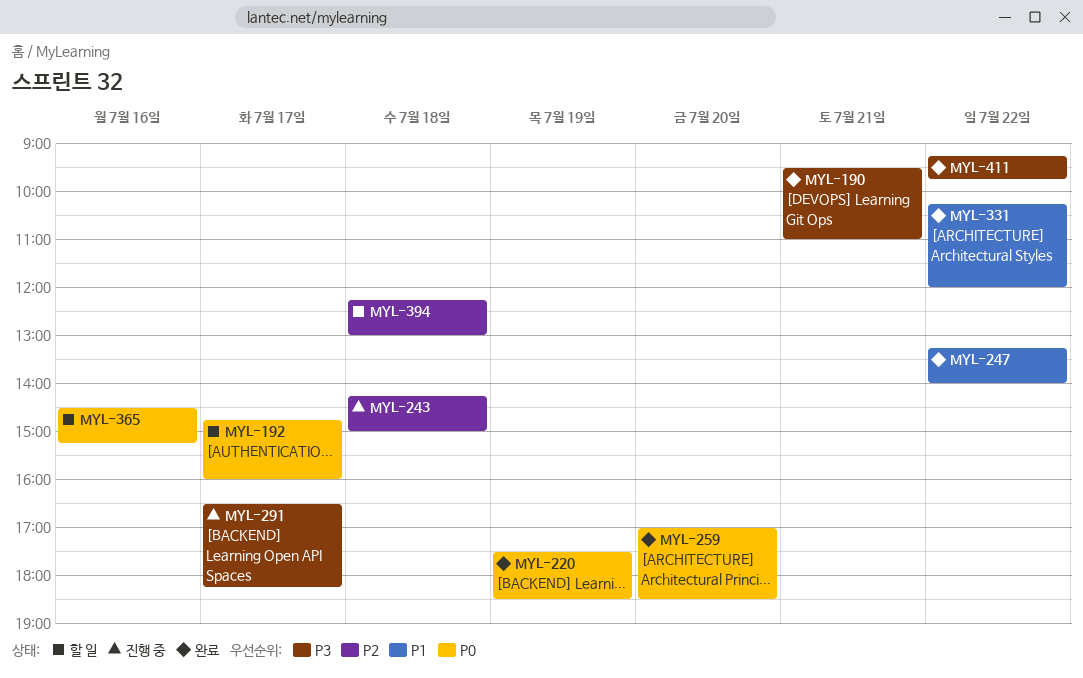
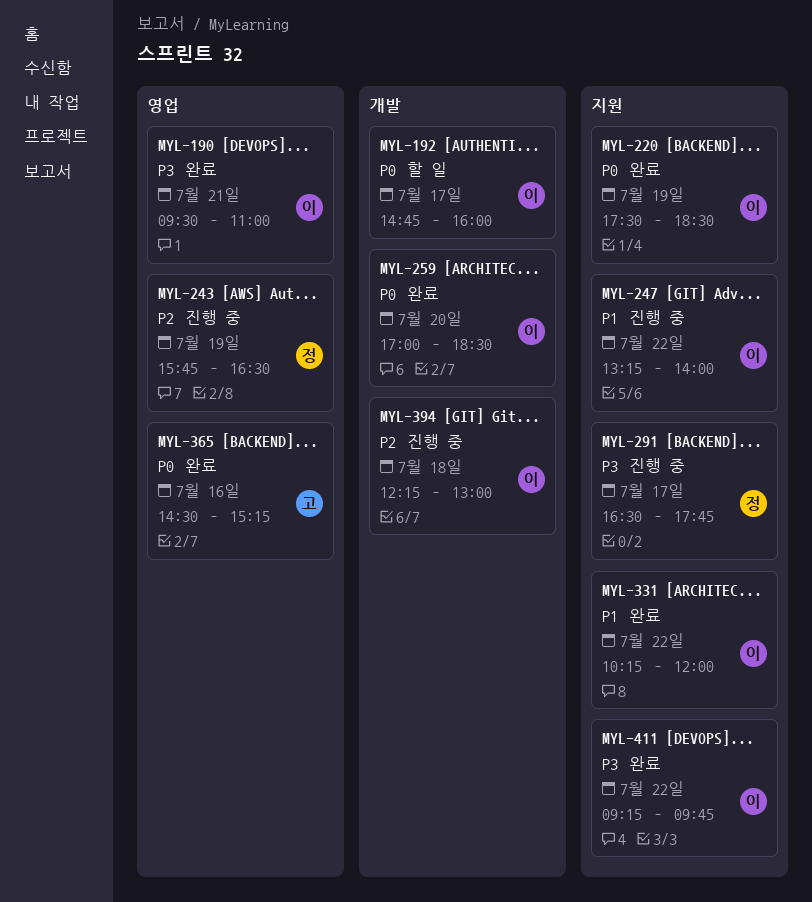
MYL-243, day: Jul 18 -> Jul 19
MYL-243, begins: 14:15 -> 15:45
MYL-243, ends: 15:00 -> 16:30
MYL-247, status: 완료 -> 진행 중
MYL-291, ends: 18:15 -> 17:45
MYL-365, status: 할 일 -> 완료
MYL-394, status: 할 일 -> 진행 중

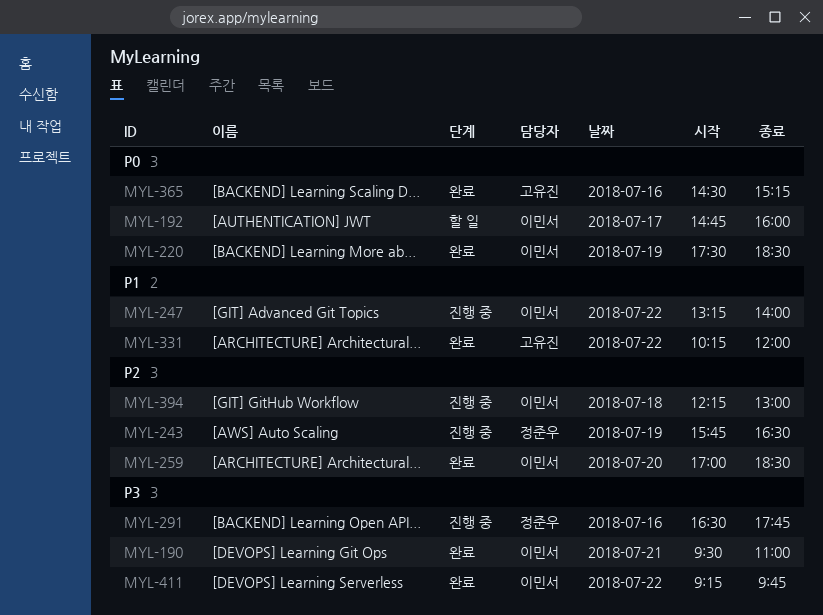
MYL-259, priority: P0 -> P2
MYL-291, day: Jul 17 -> Jul 16
MYL-331, owner: 이민서 -> 고유진

